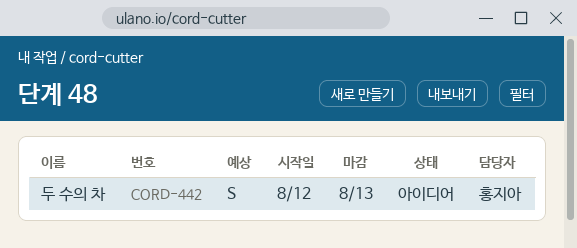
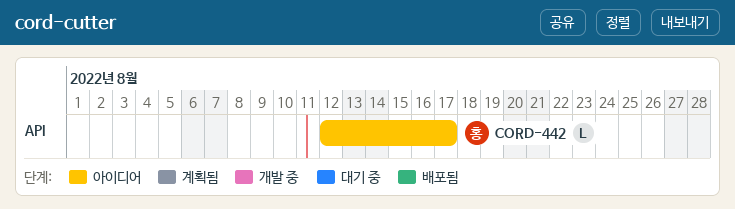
CORD-442, estimate: S -> L
CORD-442, due: Aug 13 -> Aug 17

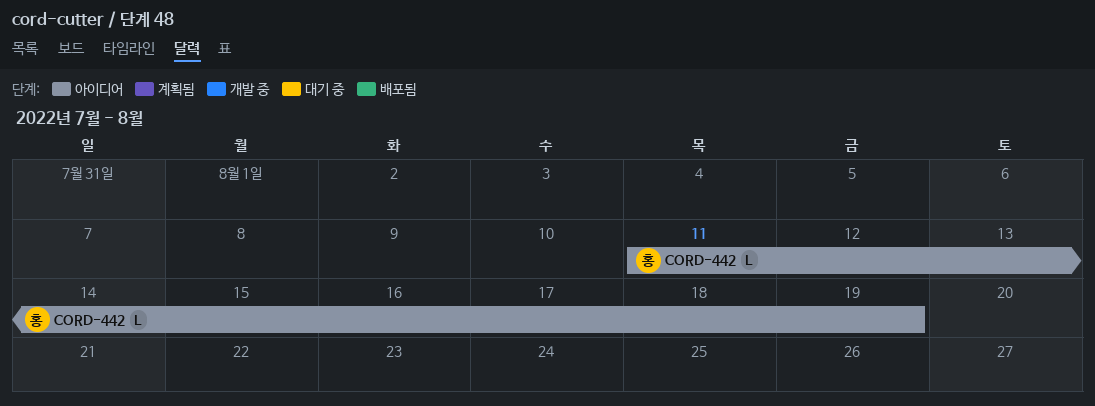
CORD-442, start: Aug 12 -> Aug 11
CORD-442, due: Aug 17 -> Aug 19

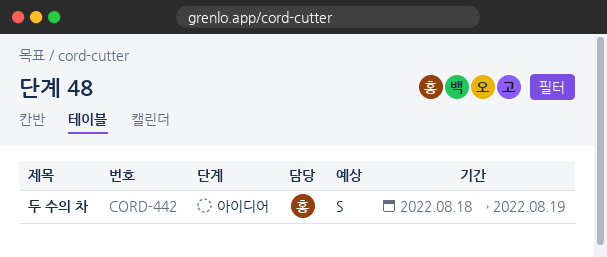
CORD-442, estimate: L -> S
CORD-442, start: Aug 11 -> Aug 18

